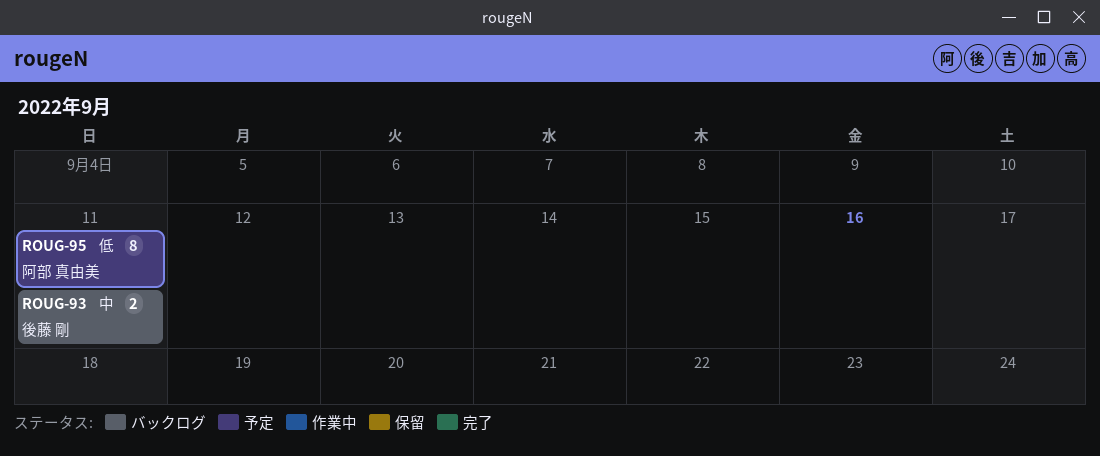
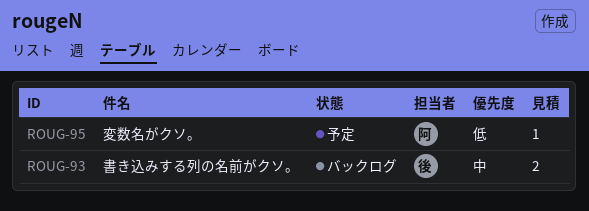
ROUG-95, estimate: 8 -> 1

